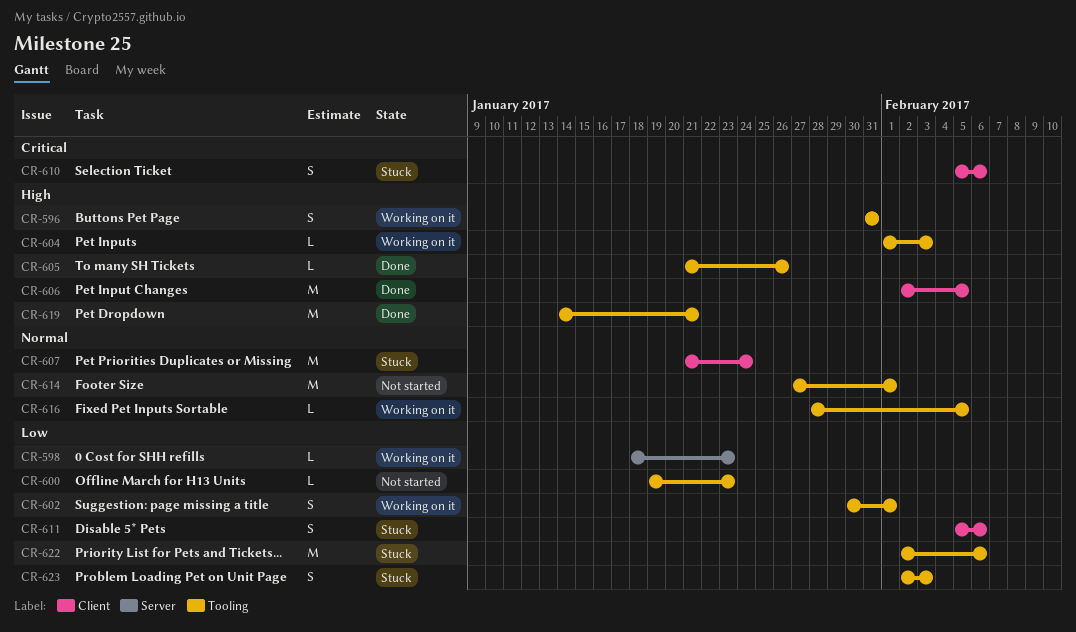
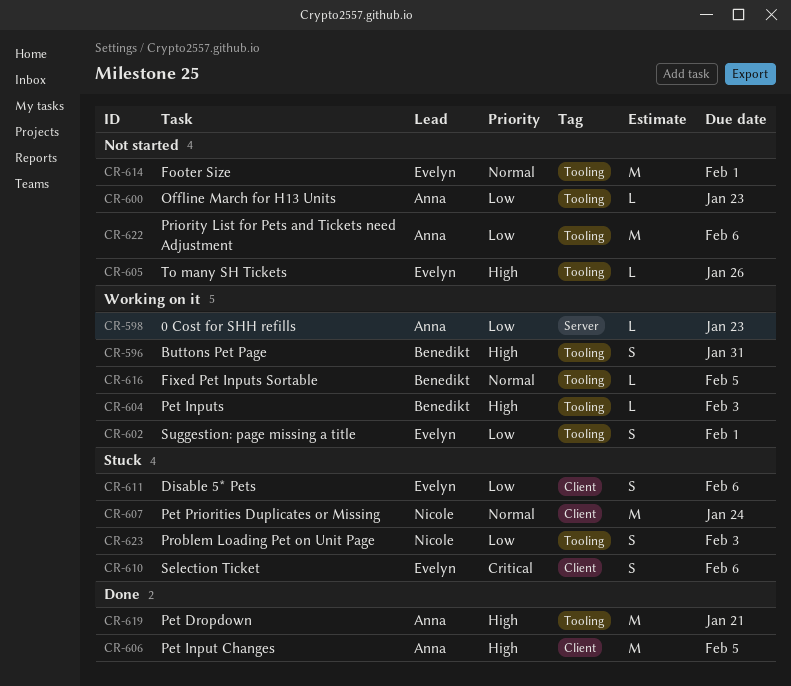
CR-605, status: Done -> Not started
CR-622, status: Stuck -> Not started

